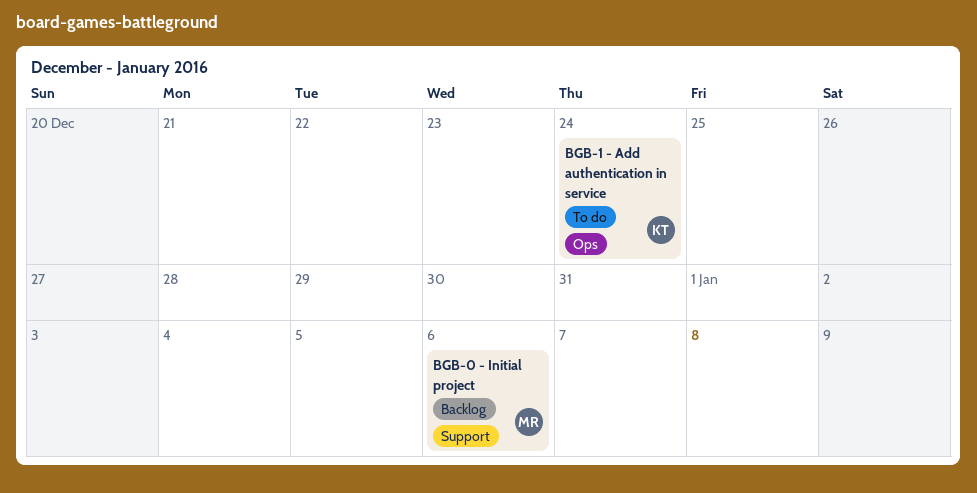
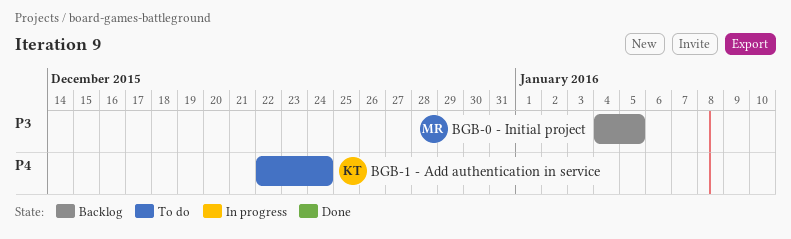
BGB-0 - Initial project, due: Jan 6 -> Jan 5

